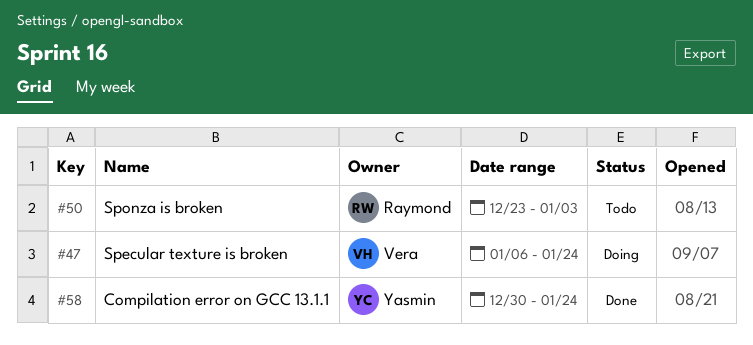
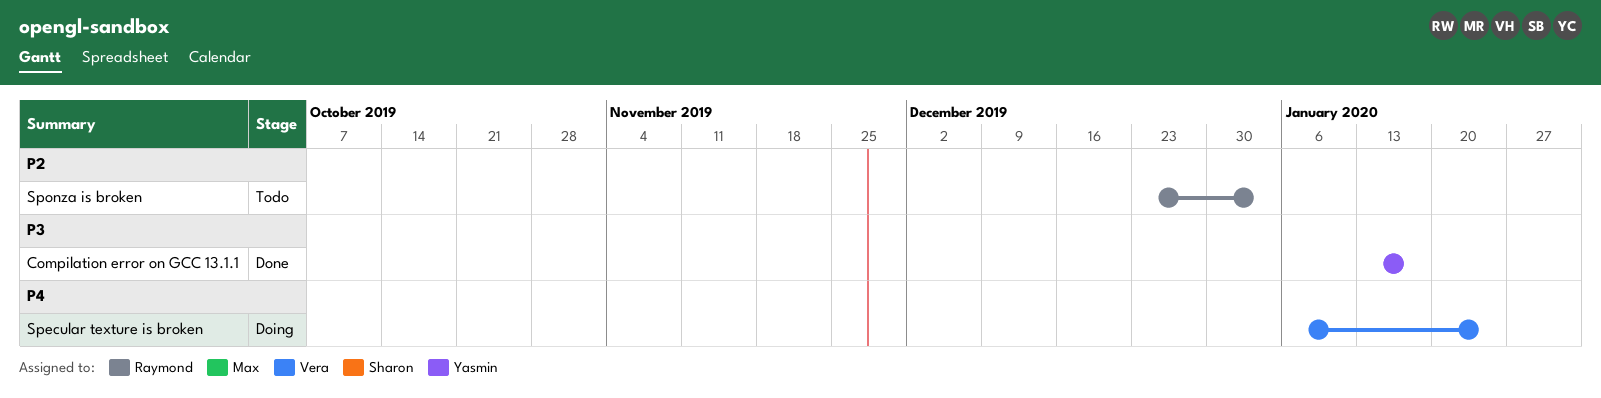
Compilation error on GCC 13.1.1, start: Dec 30 -> Jan 13
Compilation error on GCC 13.1.1, due: Jan 24 -> Jan 17

